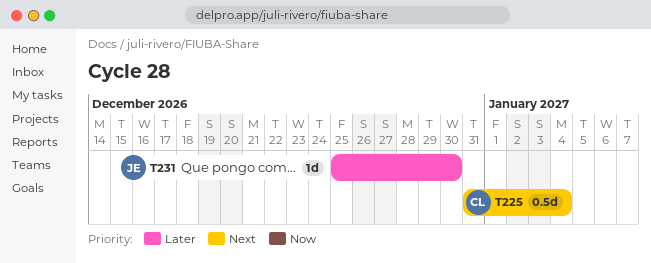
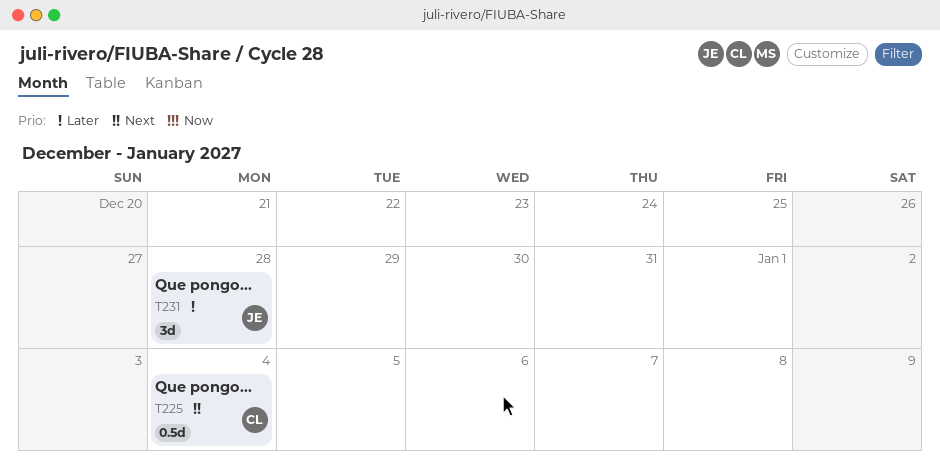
T231, estimate: 1d -> 3d
T231, due: Dec 30 -> Dec 28

